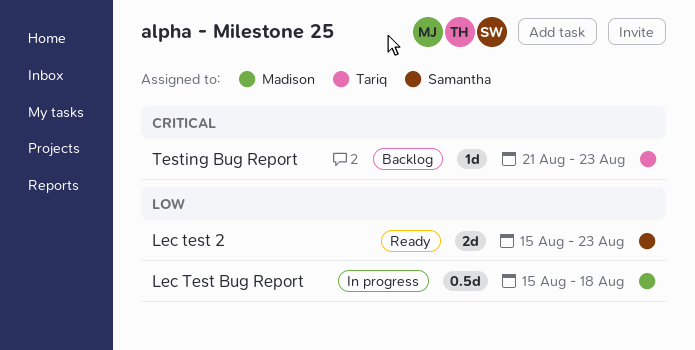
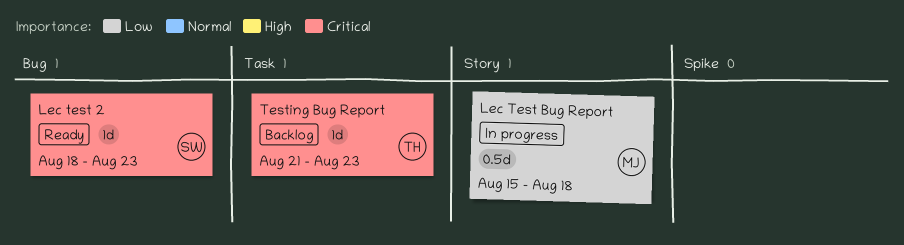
Lec test 2, priority: Low -> Critical
Lec test 2, estimate: 2d -> 1d
Lec test 2, start: Aug 15 -> Aug 18

